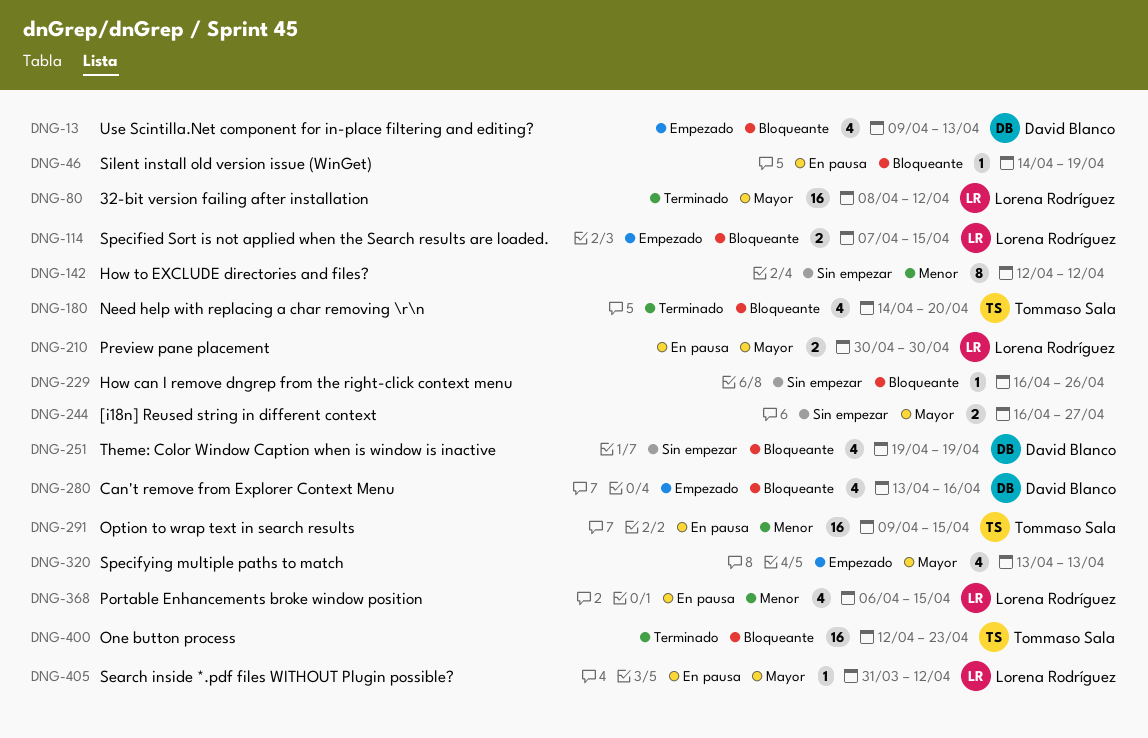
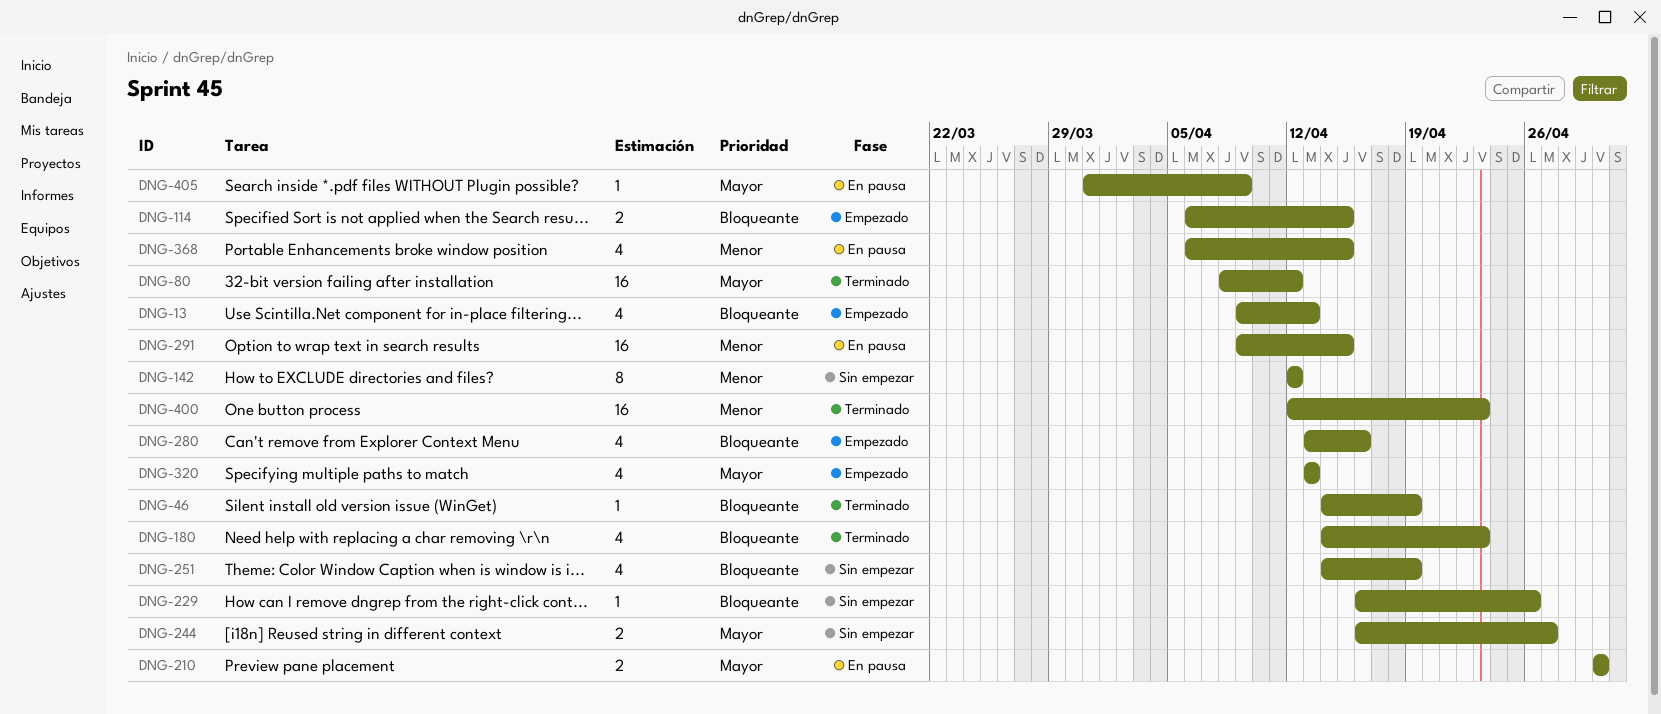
DNG-46, status: En pausa -> Terminado
DNG-114, start: Apr 7 -> Apr 6
DNG-180, due: Apr 20 -> Apr 23
DNG-251, start: Apr 19 -> Apr 14
DNG-400, priority: Bloqueante -> Menor
DNG-405, due: Apr 12 -> Apr 9

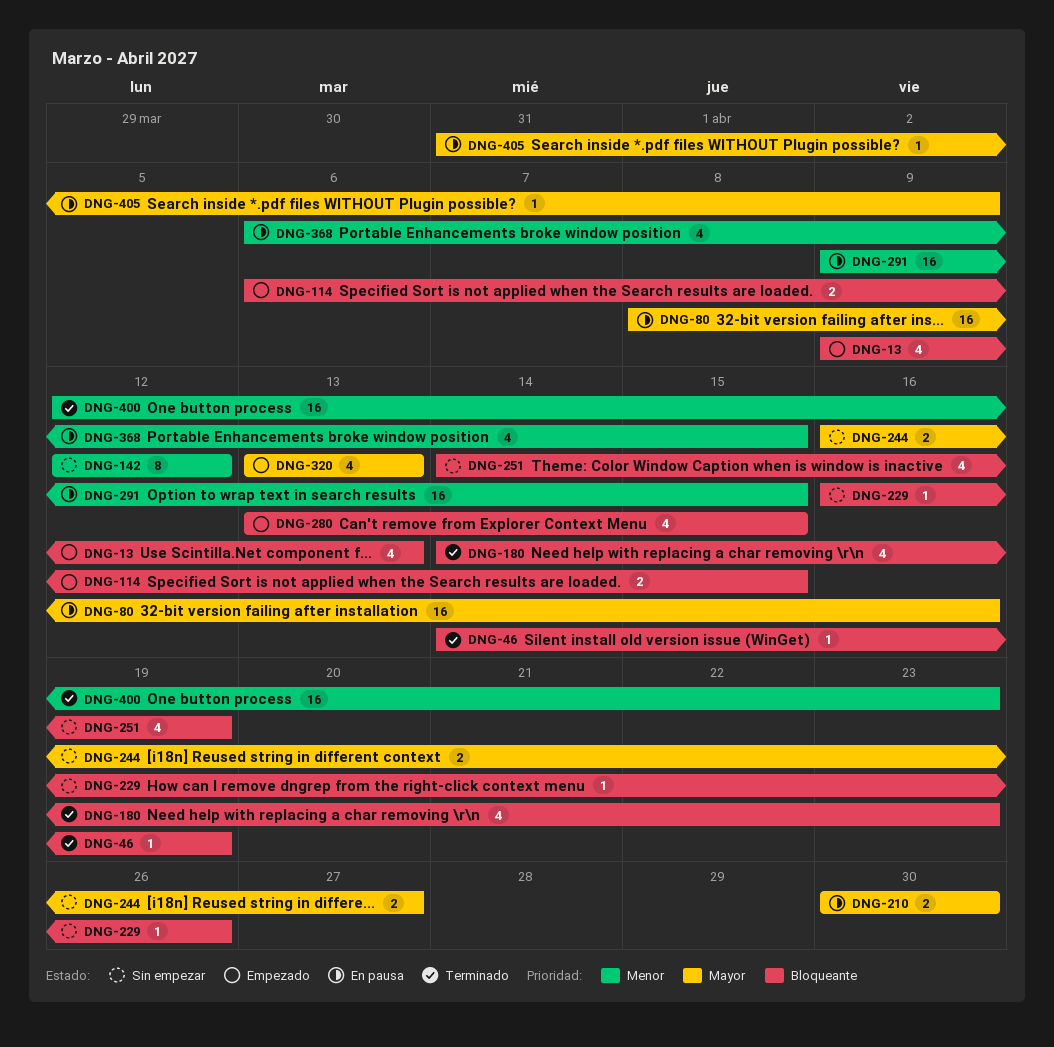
DNG-80, status: Terminado -> En pausa
DNG-80, due: Apr 12 -> Apr 16
DNG-280, due: Apr 16 -> Apr 15

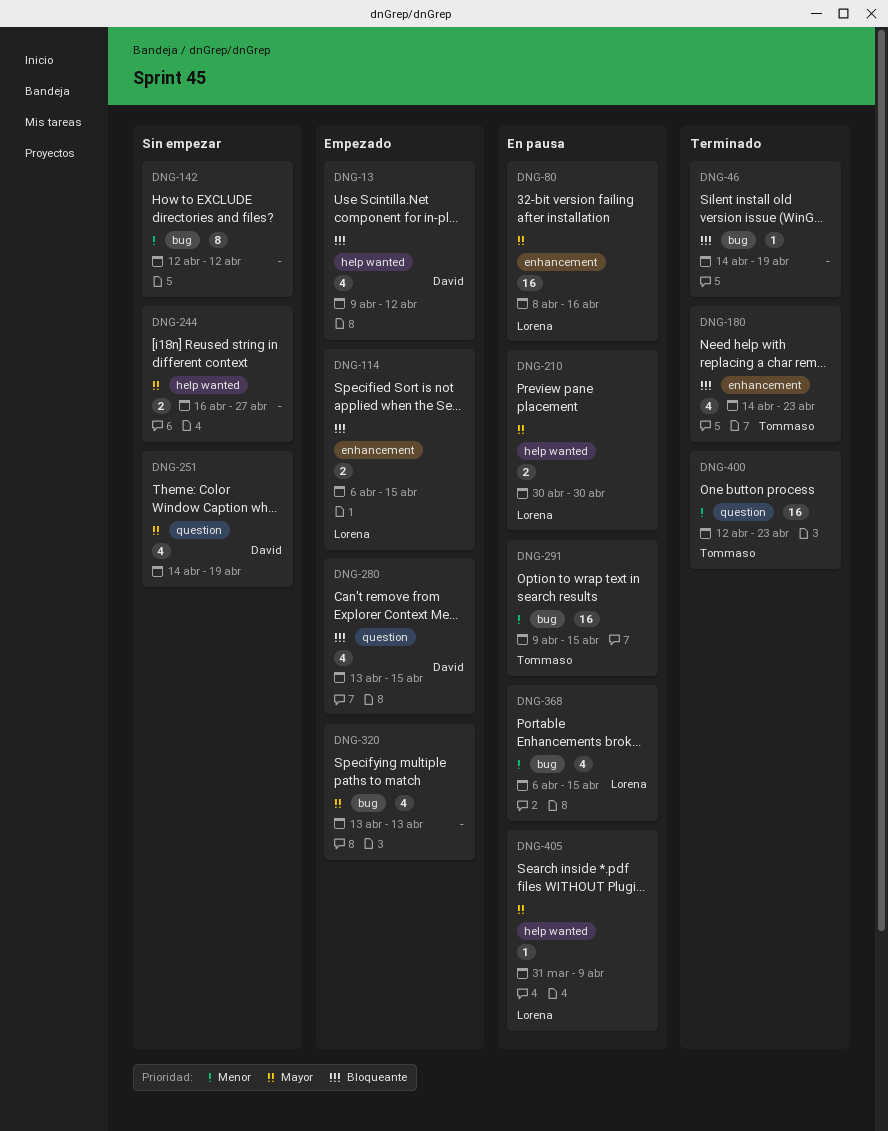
DNG-13, due: Apr 13 -> Apr 12
DNG-229: present -> none
DNG-251, priority: Bloqueante -> Mayor

